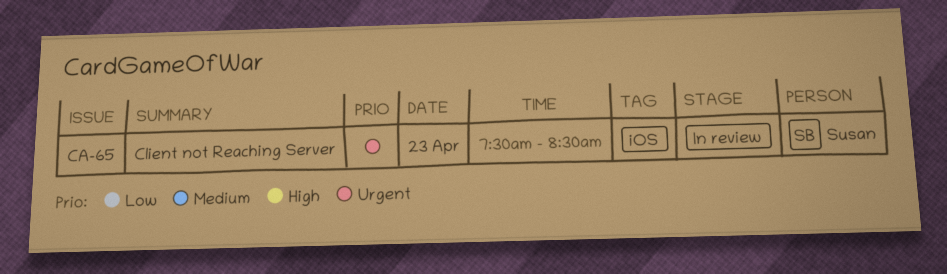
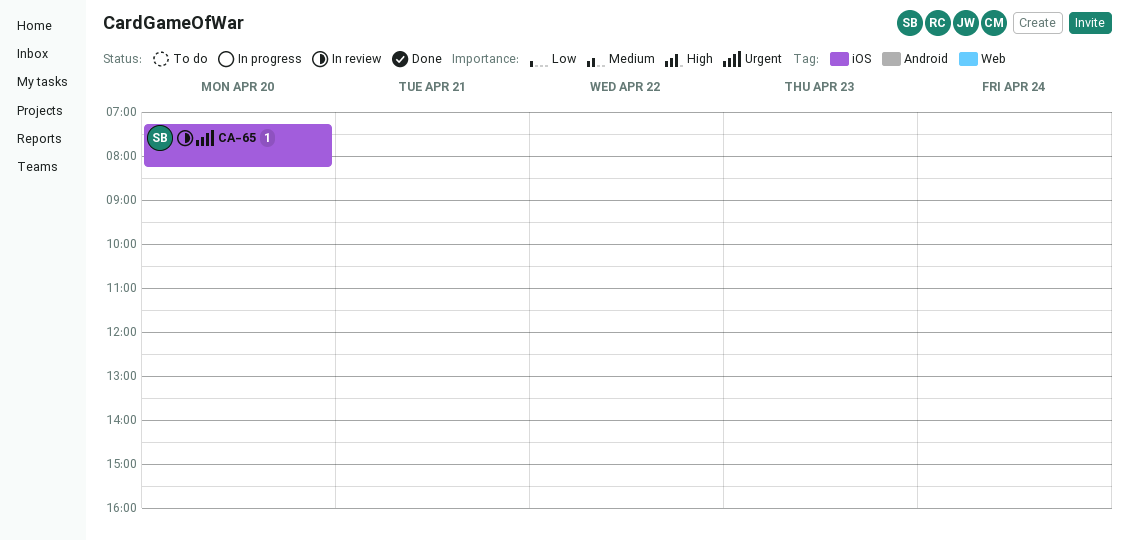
CA-65, day: Apr 23 -> Apr 20
CA-65, begins: 07:30 -> 07:15
CA-65, ends: 08:30 -> 08:15

